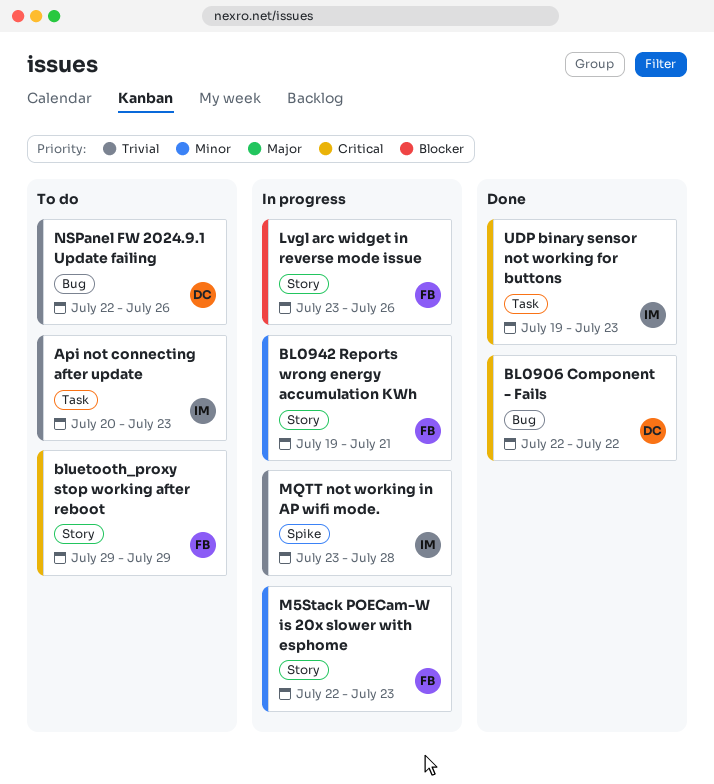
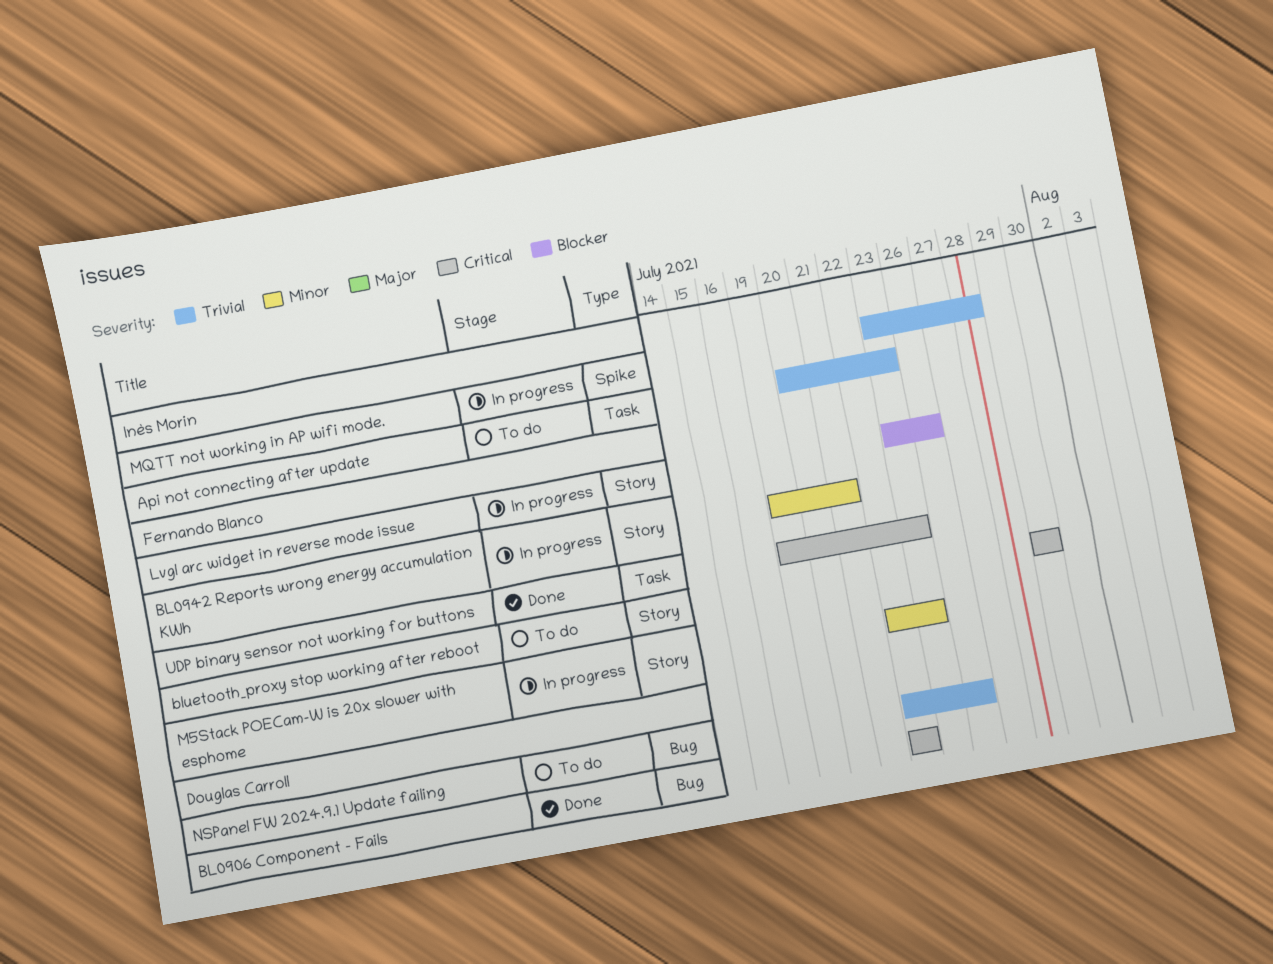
UDP binary sensor not working for buttons, owner: Inès Morin -> Fernando Blanco

